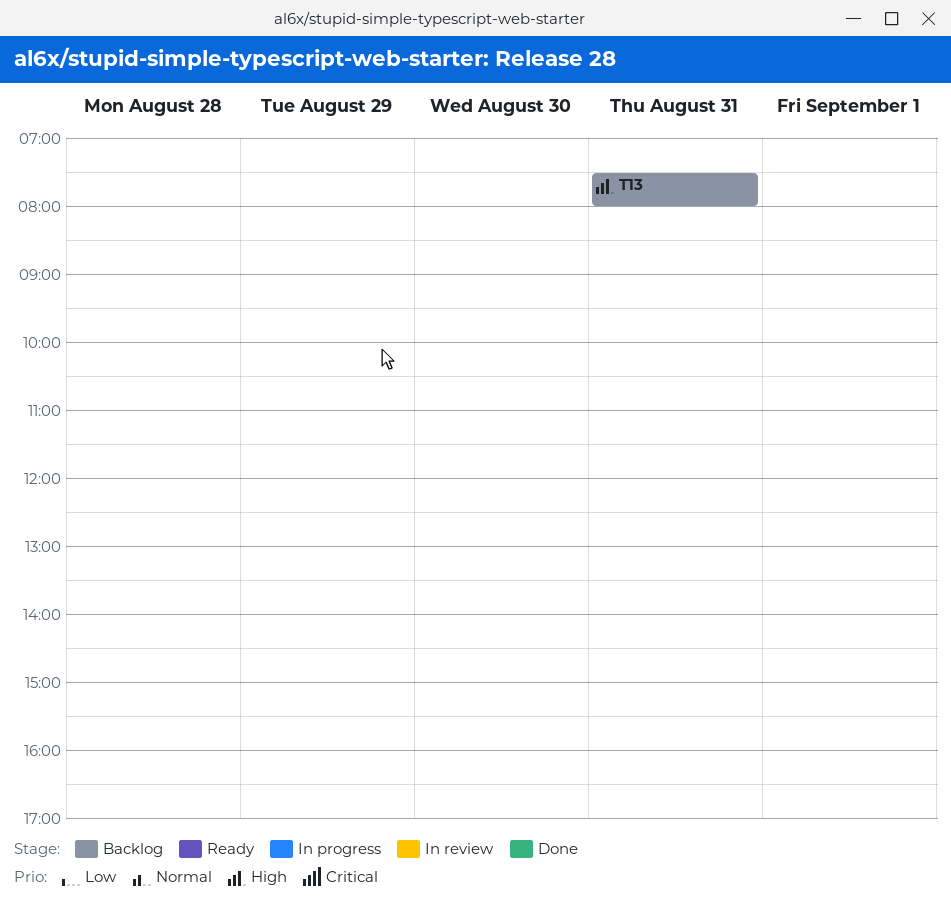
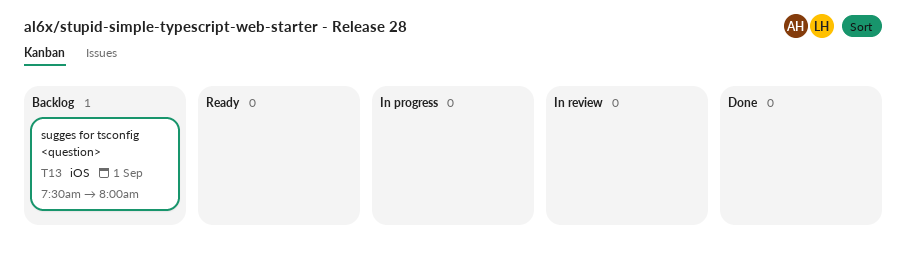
T13, day: Aug 31 -> Sep 1

